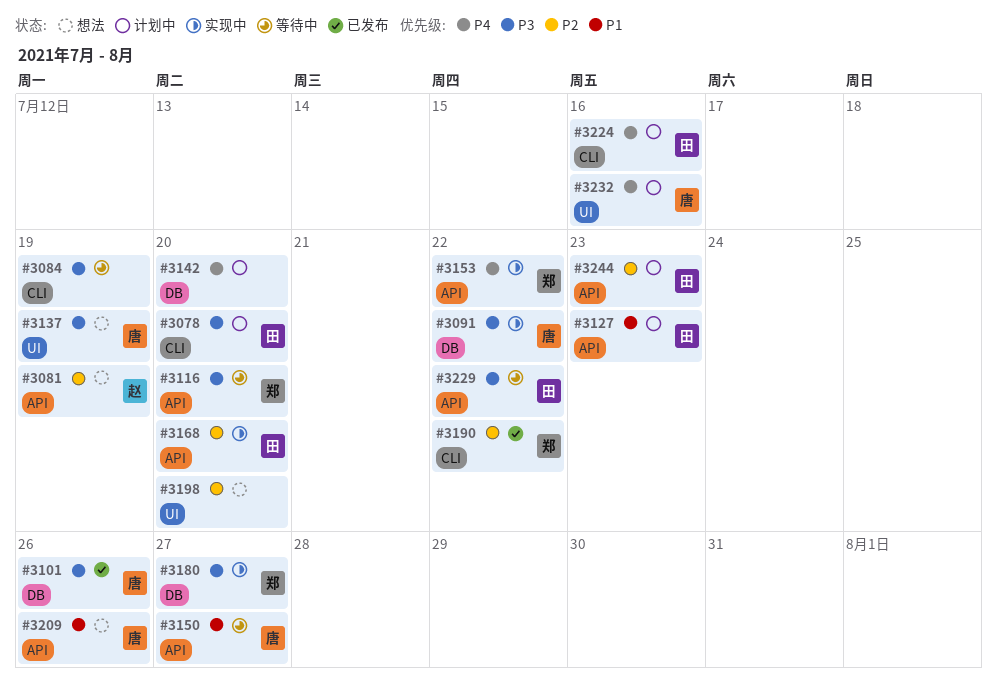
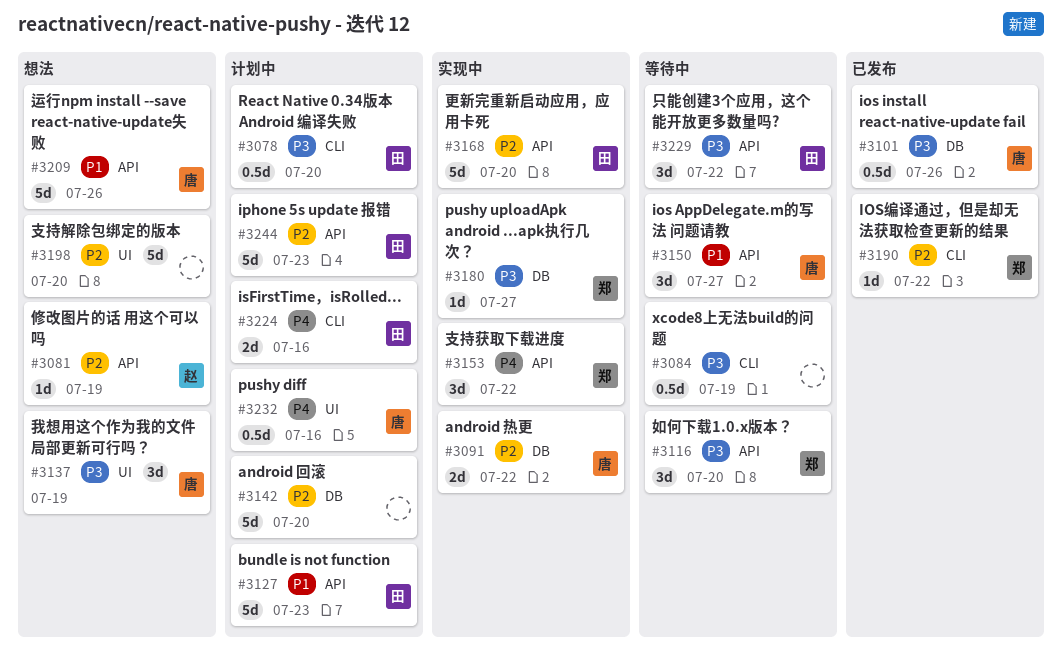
#3091, priority: P3 -> P2
#3142, priority: P4 -> P2

